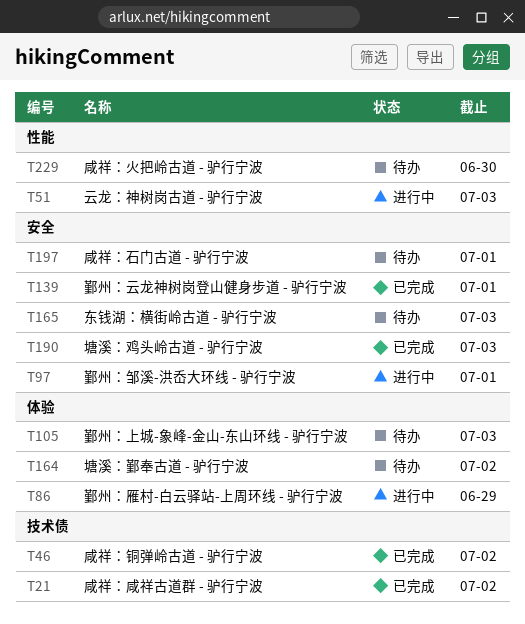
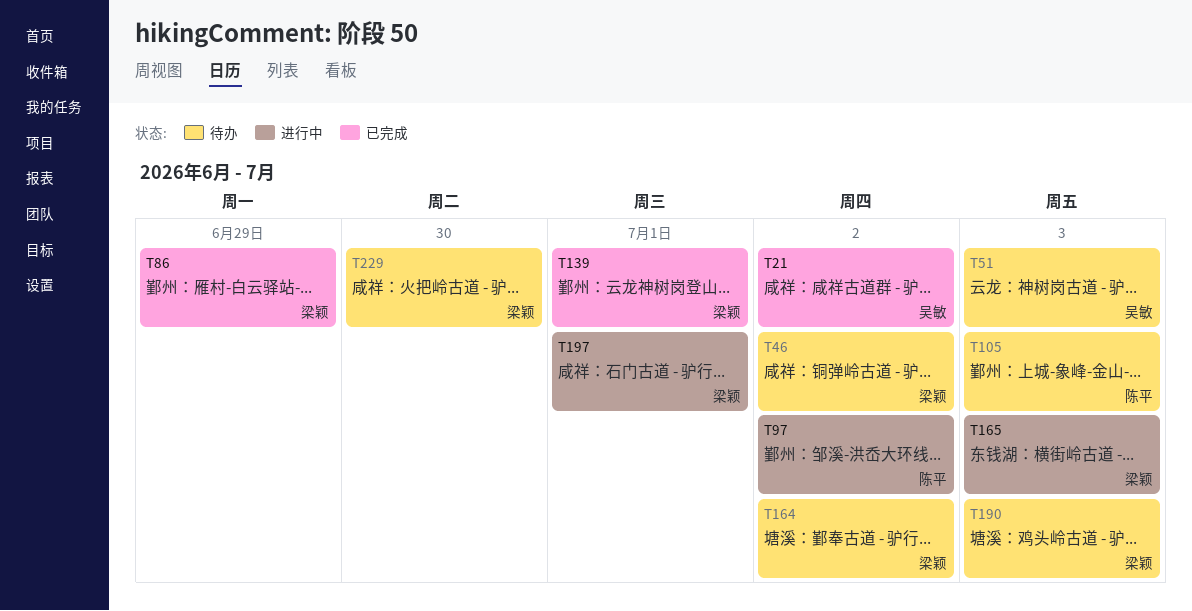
T46, status: 已完成 -> 待办
T51, status: 进行中 -> 待办
T86, status: 进行中 -> 已完成
T97, due: Jul 1 -> Jul 2
T165, status: 待办 -> 进行中
T190, status: 已完成 -> 待办
T197, status: 待办 -> 进行中

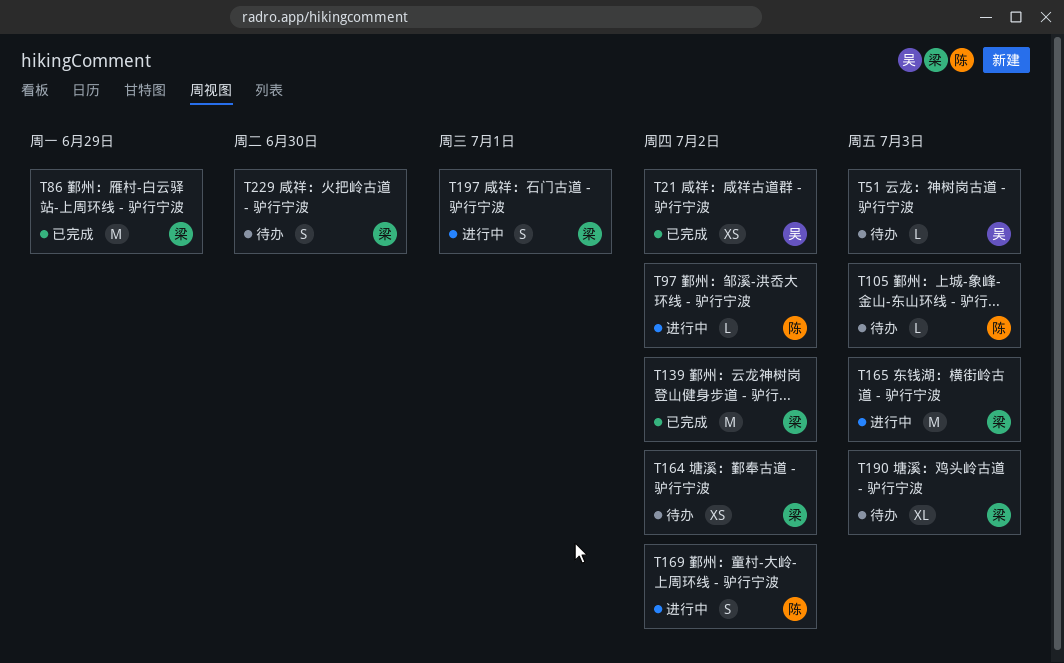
T46: present -> none
T139, due: Jul 1 -> Jul 2
T169: none -> present

